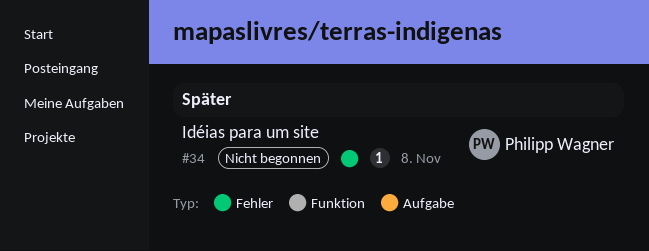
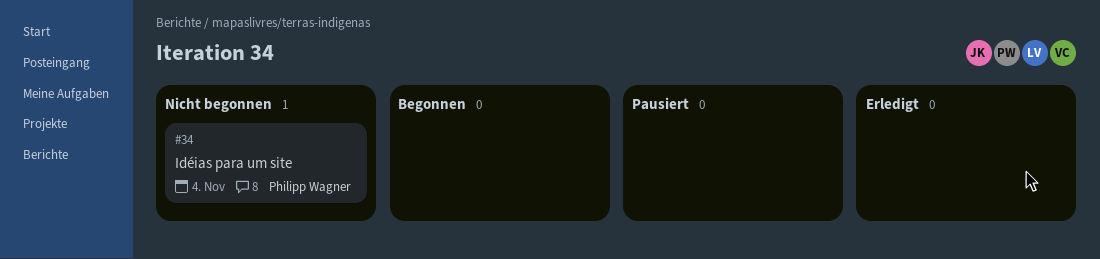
#34, due: Nov 8 -> Nov 4

